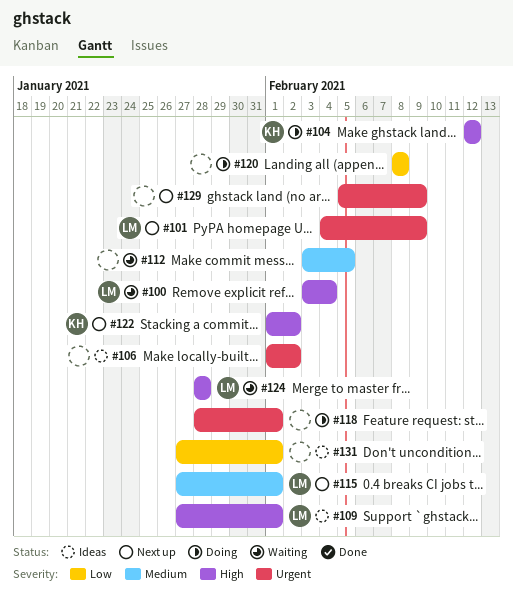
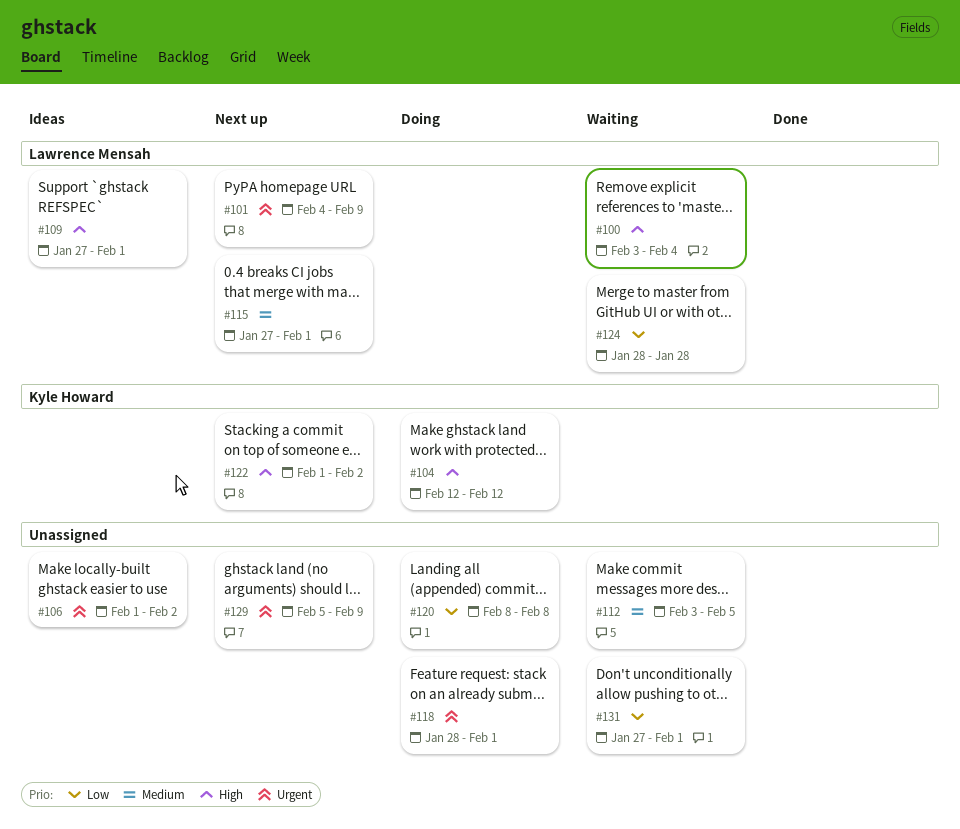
#124, priority: High -> Low
#131, status: Ideas -> Waiting

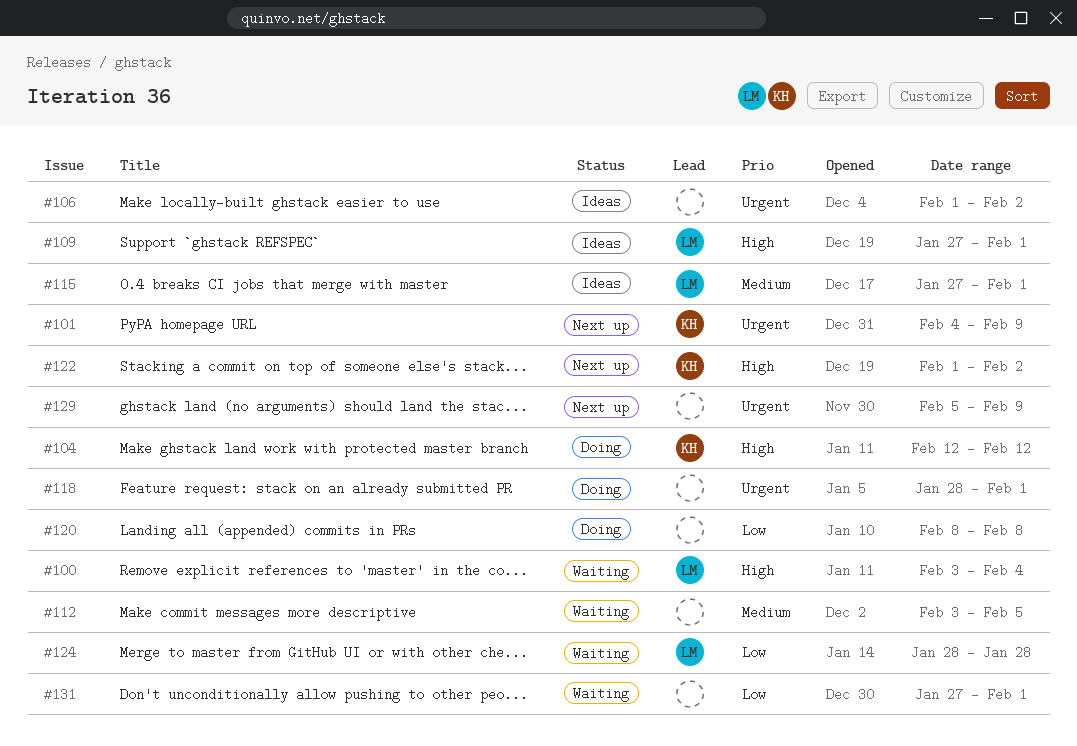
#101, owner: Lawrence Mensah -> Kyle Howard
#115, status: Next up -> Ideas

